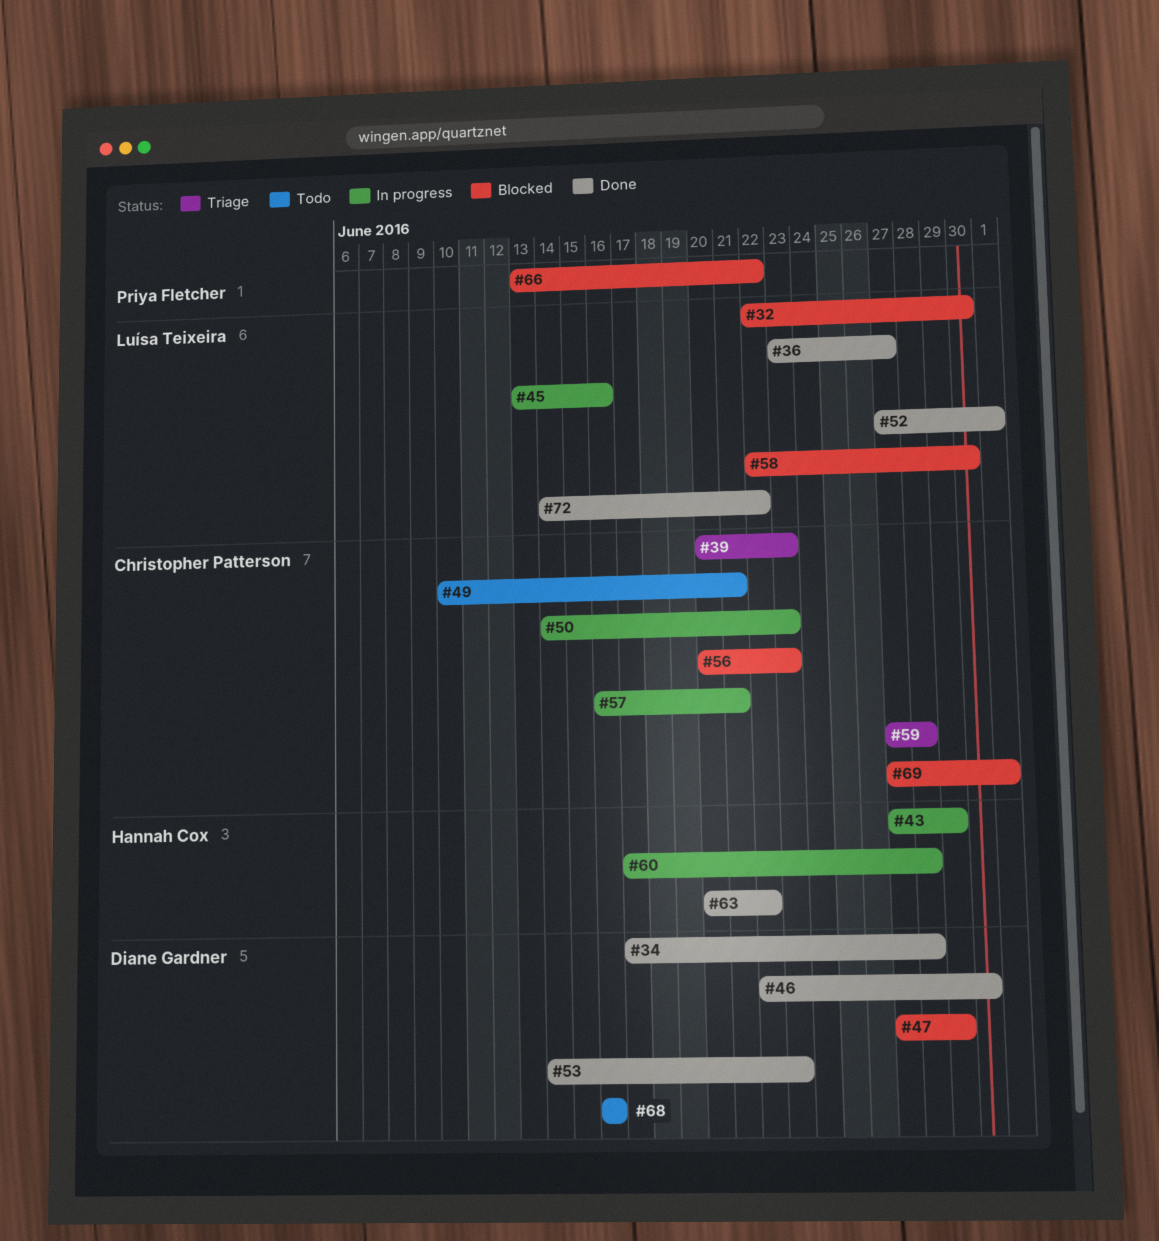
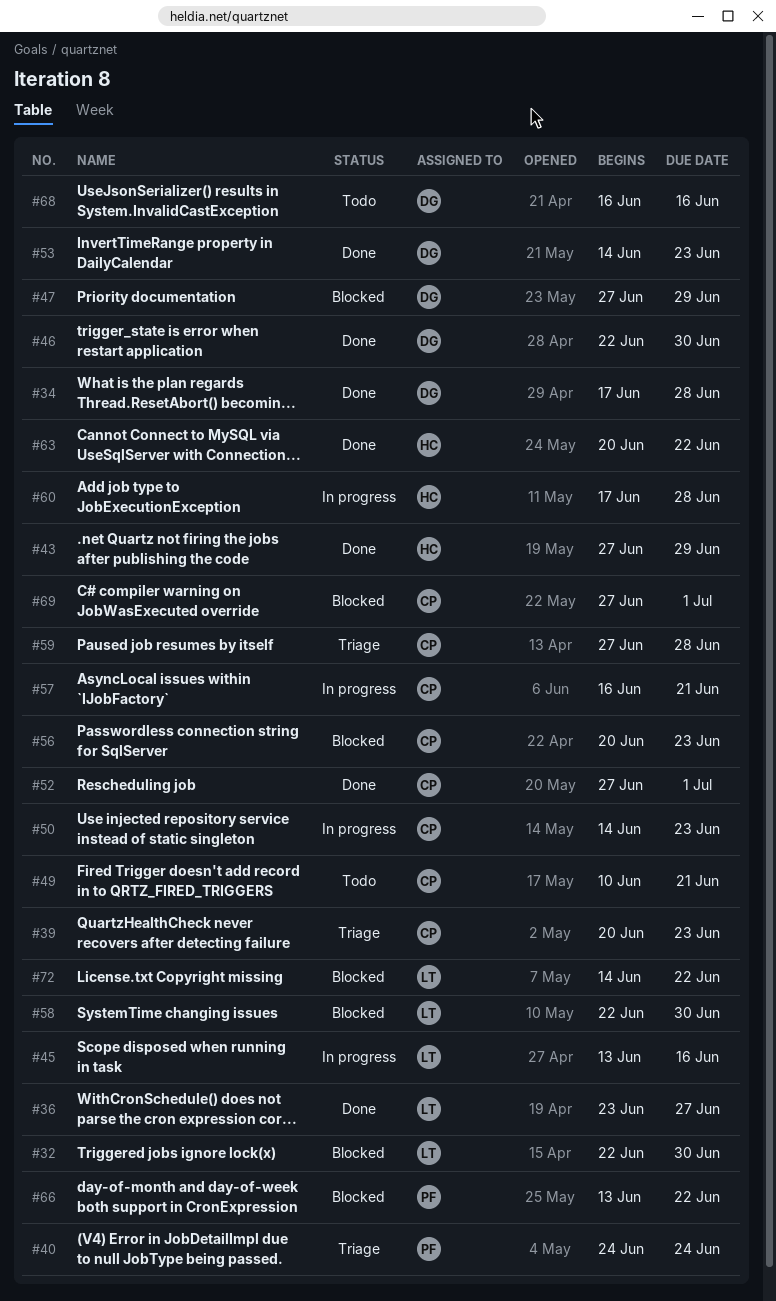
#40: none -> present
#43, status: In progress -> Done
#52, owner: Luísa Teixeira -> Christopher Patterson
#72, status: Done -> Blocked

